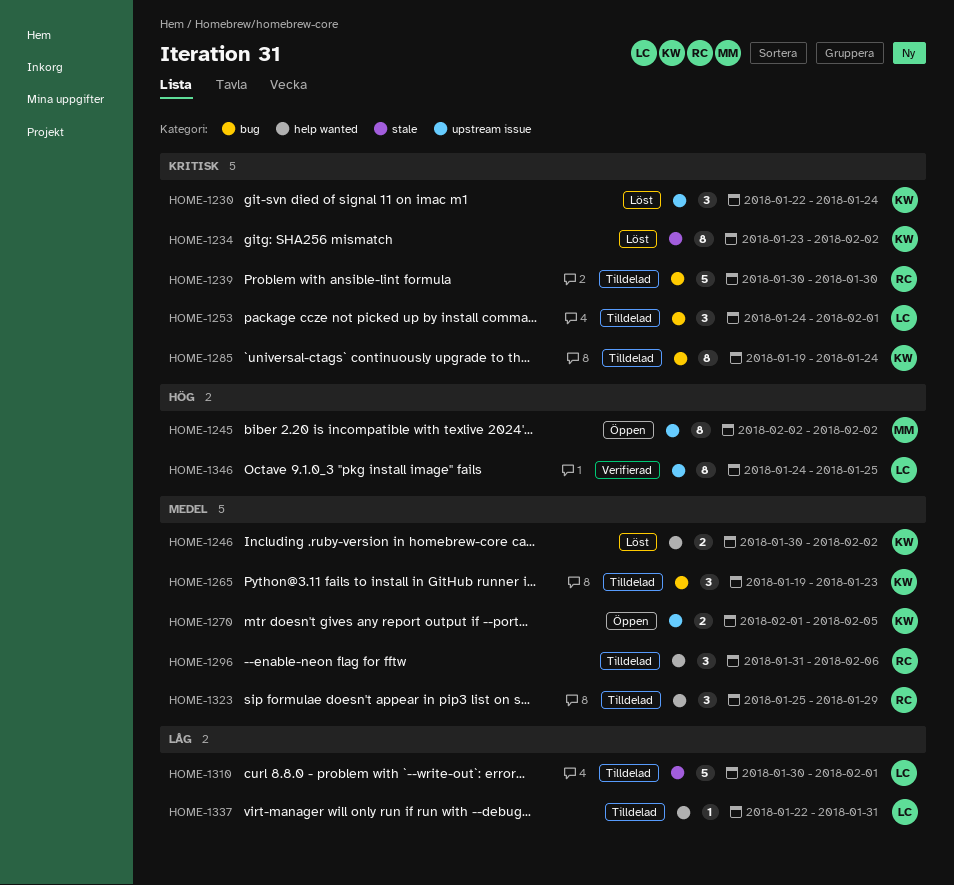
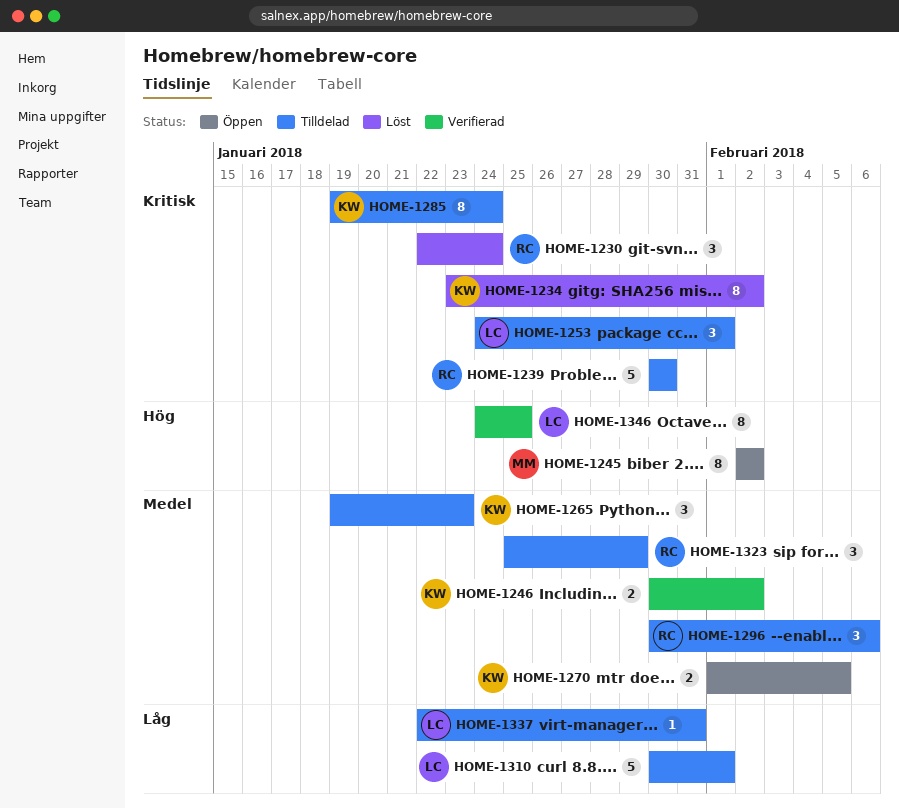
HOME-1230, owner: KW -> RC
HOME-1246, status: Löst -> Verifierad
HOME-1296, start: Jan 31 -> Jan 30

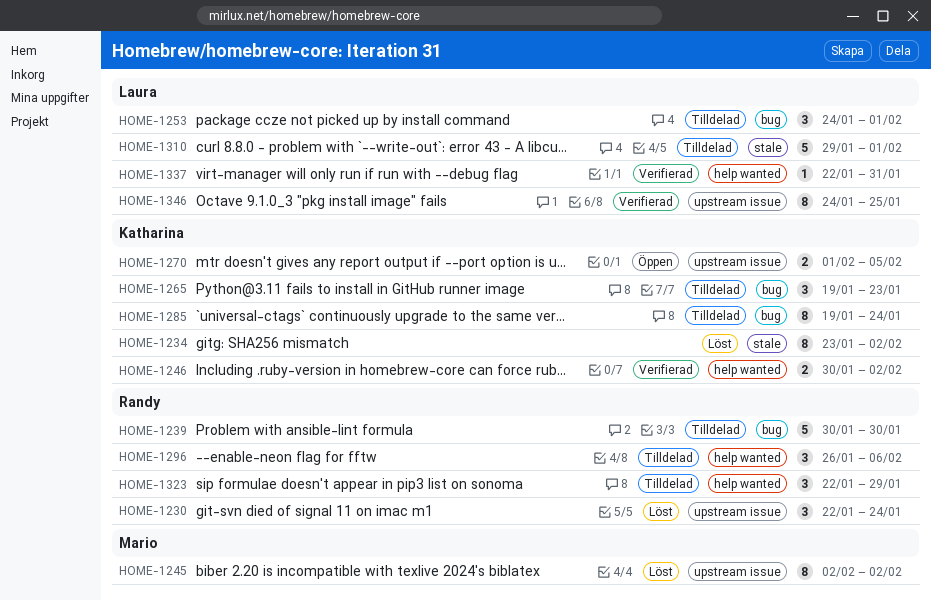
HOME-1245, status: Öppen -> Löst
HOME-1296, start: Jan 30 -> Jan 26
HOME-1310, start: Jan 30 -> Jan 29
HOME-1323, start: Jan 25 -> Jan 22
HOME-1337, status: Tilldelad -> Verifierad

